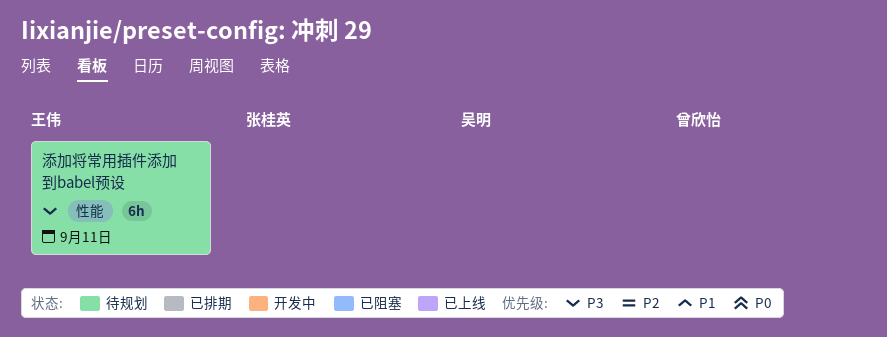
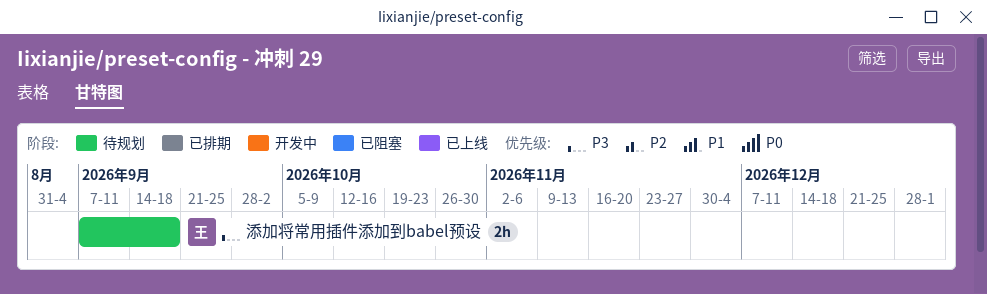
添加将常用插件添加到babel预设, estimate: 6h -> 2h
添加将常用插件添加到babel预设, due: Sep 11 -> Sep 18

